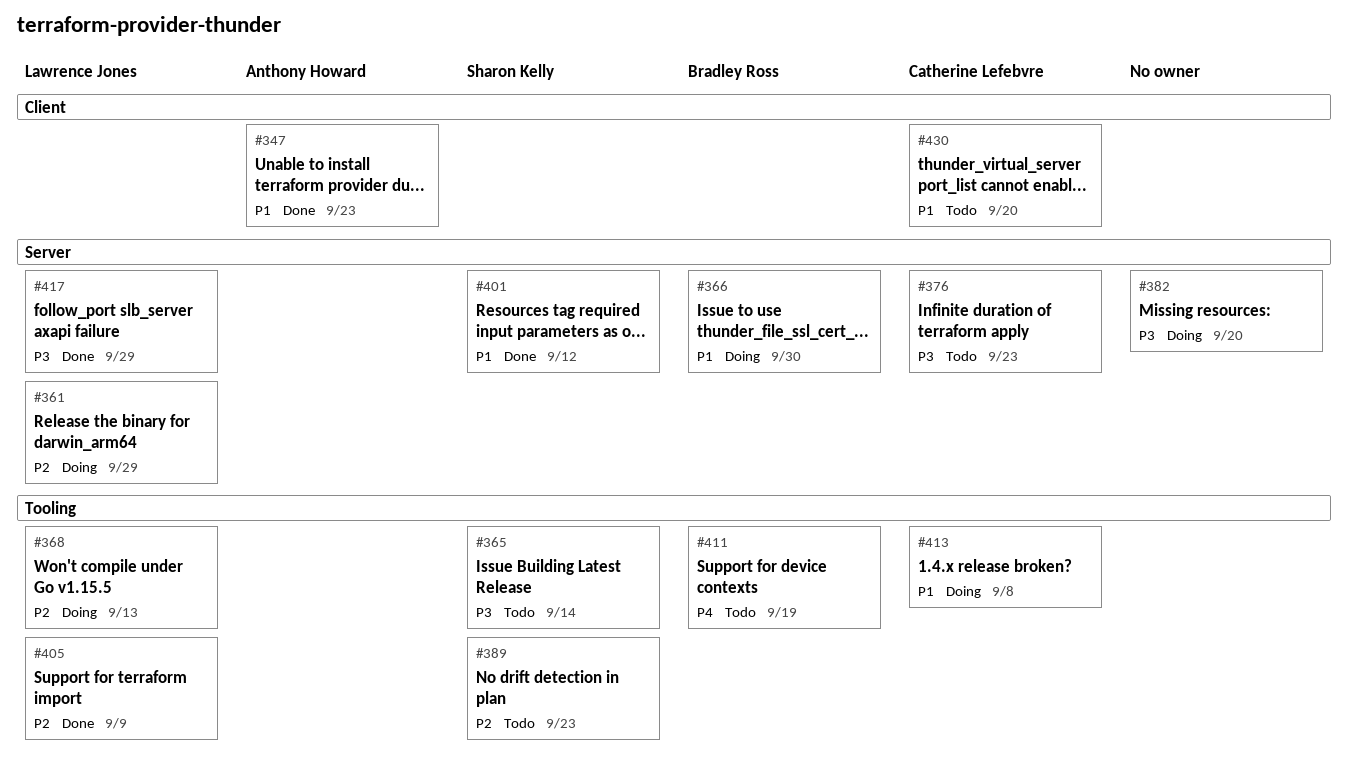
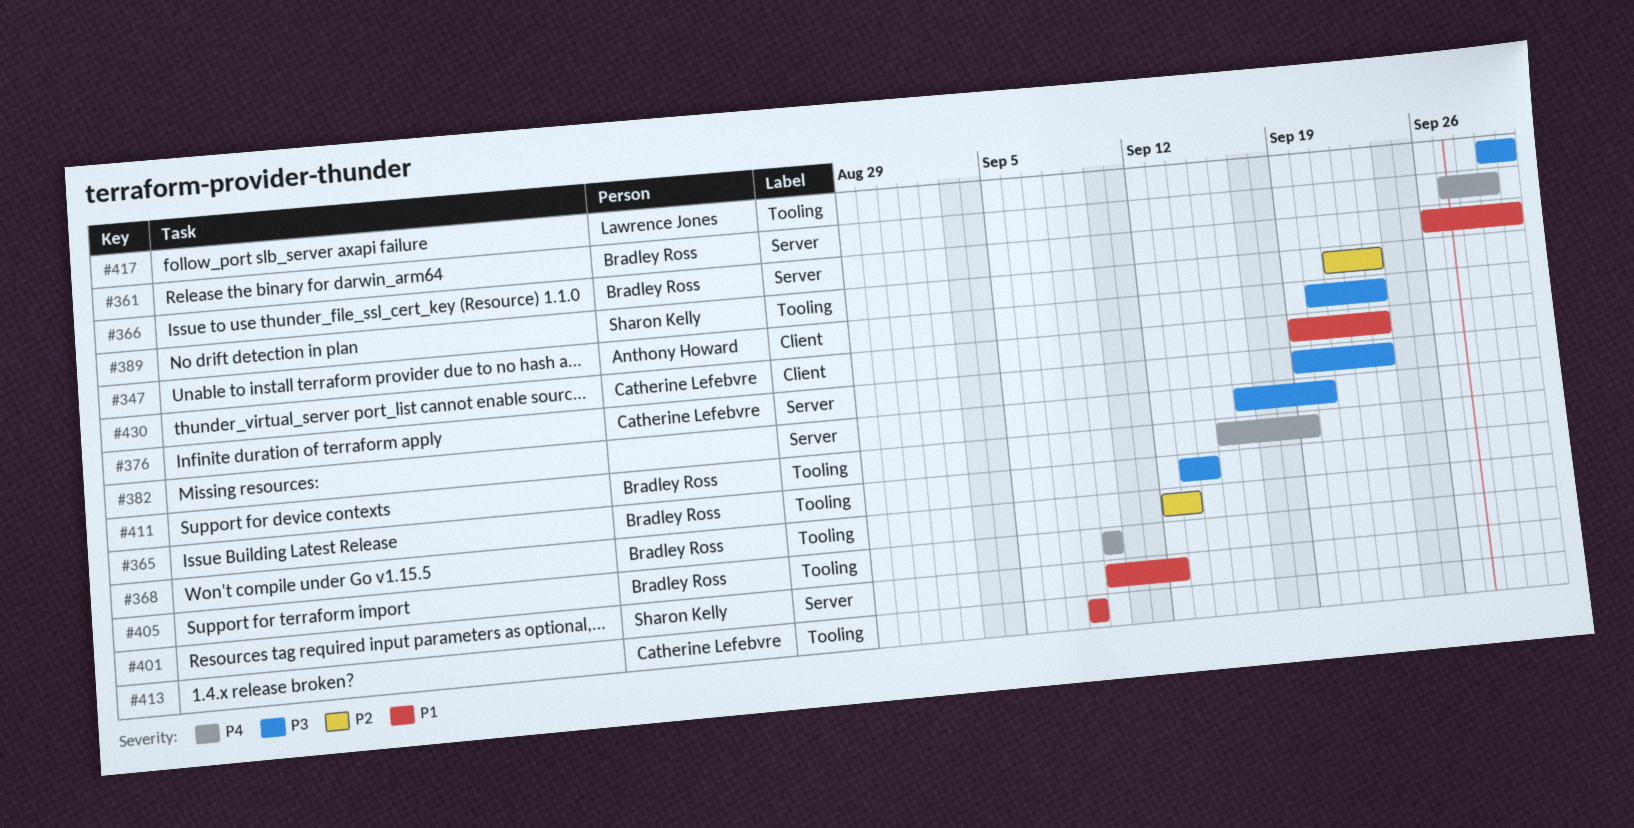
#347, priority: P1 -> P3
#361, owner: Lawrence Jones -> Bradley Ross
#361, priority: P2 -> P4
#365, owner: Sharon Kelly -> Bradley Ross
#368, owner: Lawrence Jones -> Bradley Ross
#405, owner: Lawrence Jones -> Bradley Ross
#405, priority: P2 -> P4
#417, label: Server -> Tooling
#417, due: Sep 29 -> Sep 30
#430, due: Sep 20 -> Sep 23

